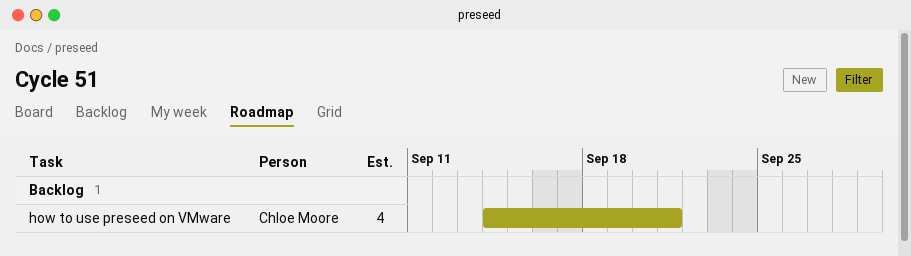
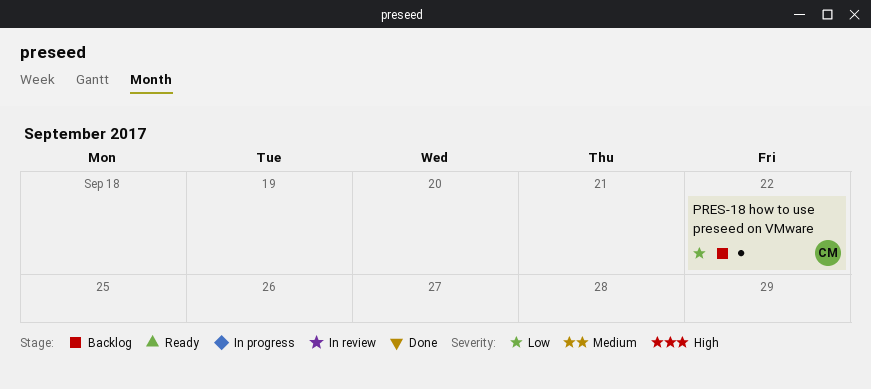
how to use preseed on VMware, estimate: 4 -> 1
how to use preseed on VMware, due: Sep 21 -> Sep 22

